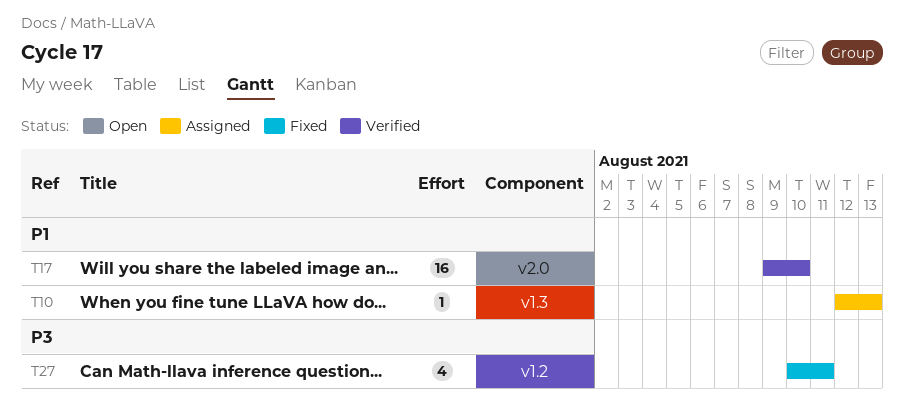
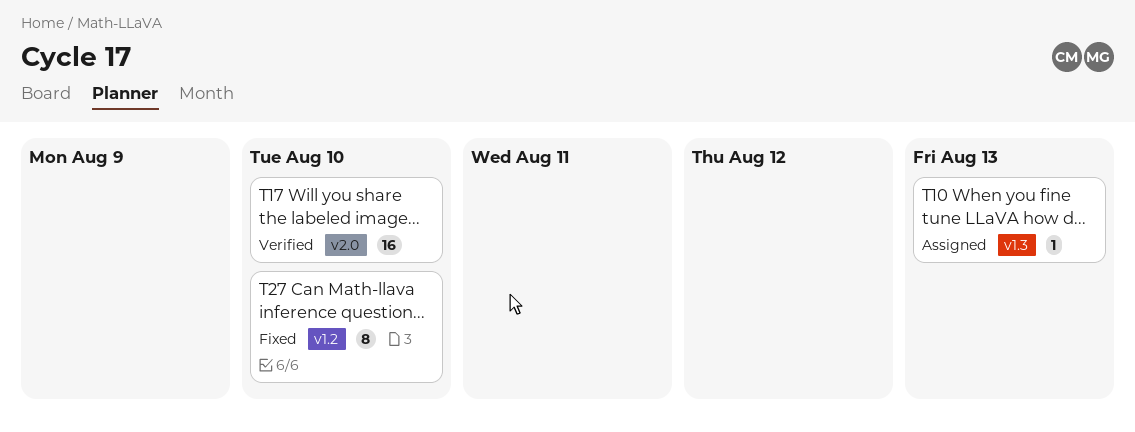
T27, estimate: 4 -> 8
T27, due: Aug 11 -> Aug 10

